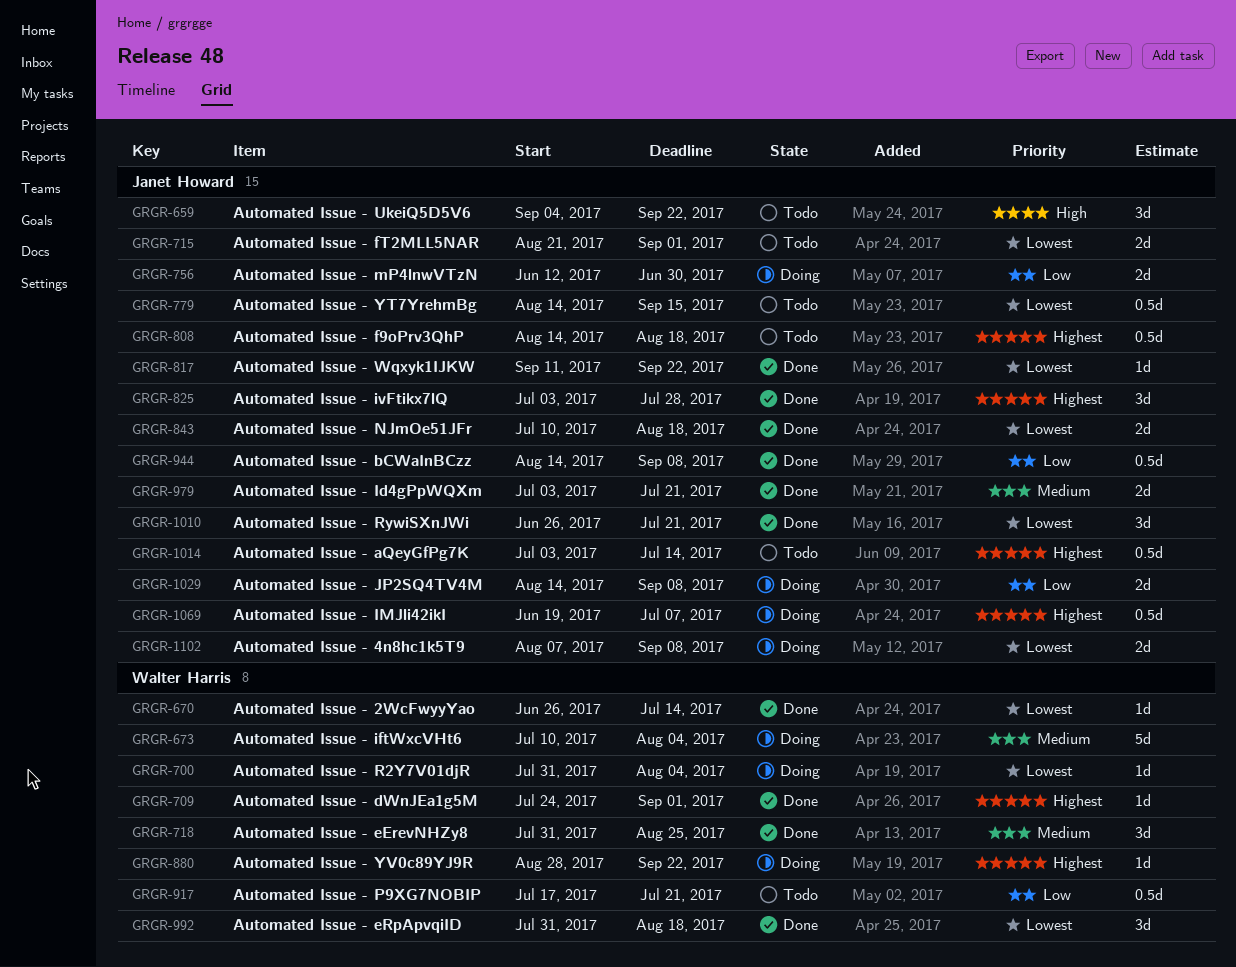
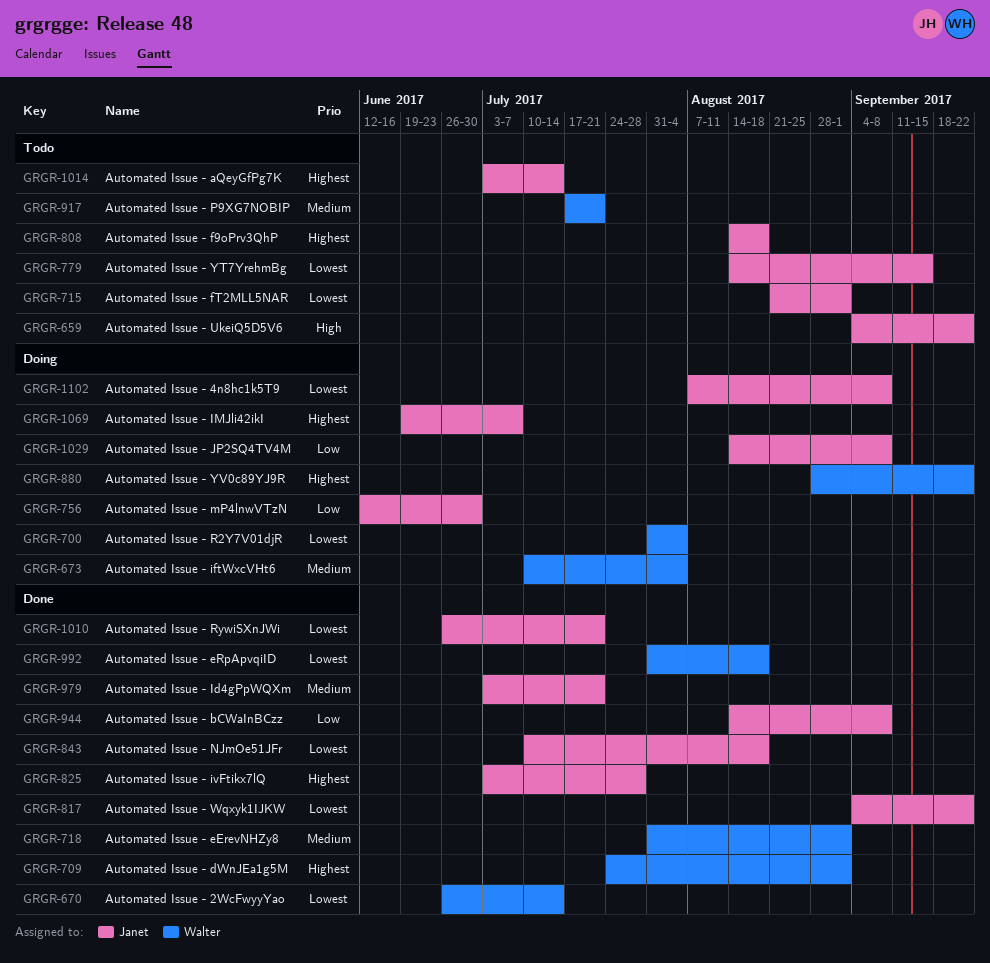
GRGR-718, due: Aug 25 -> Sep 1
GRGR-817, start: Sep 11 -> Sep 4
GRGR-917, priority: Low -> Medium

